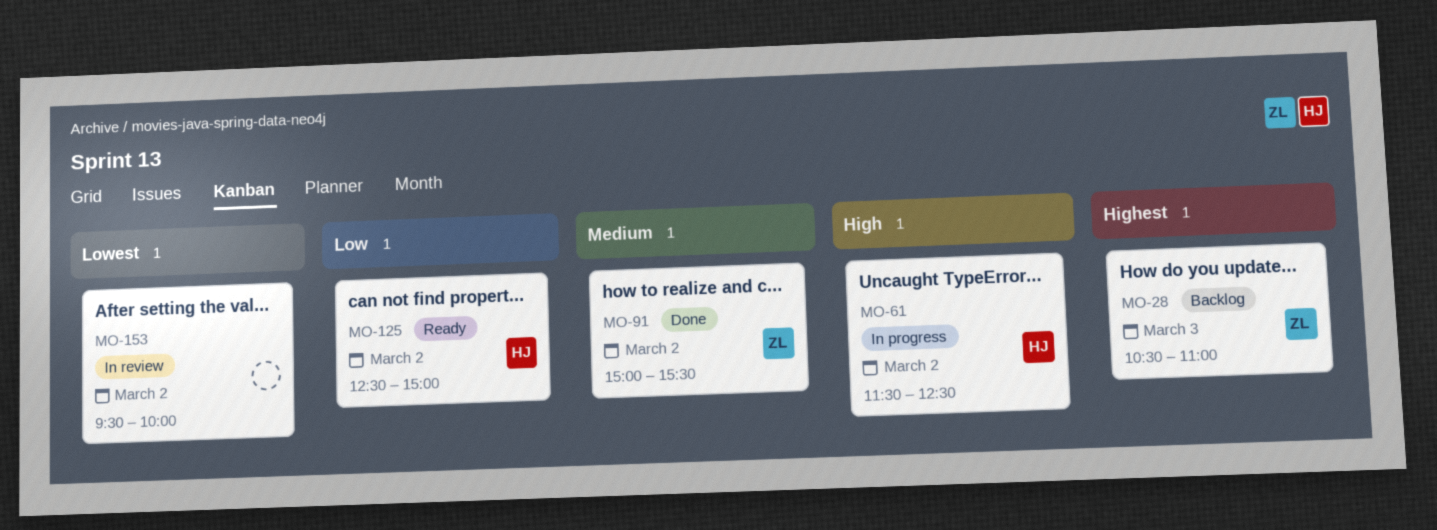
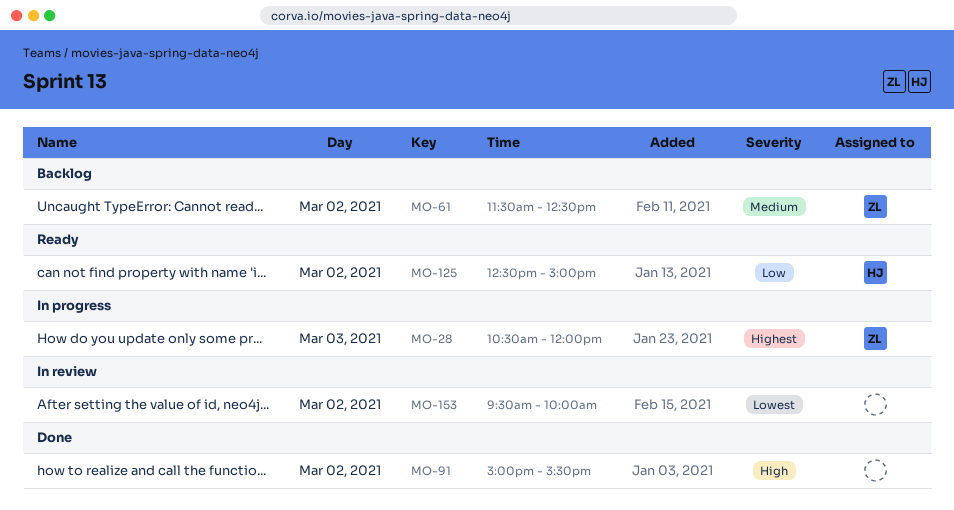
MO-28, status: Backlog -> In progress
MO-28, ends: 11:00 -> 12:00
MO-61, status: In progress -> Backlog
MO-61, owner: HJ -> ZL
MO-61, priority: High -> Medium
MO-91, owner: ZL -> none
MO-91, priority: Medium -> High

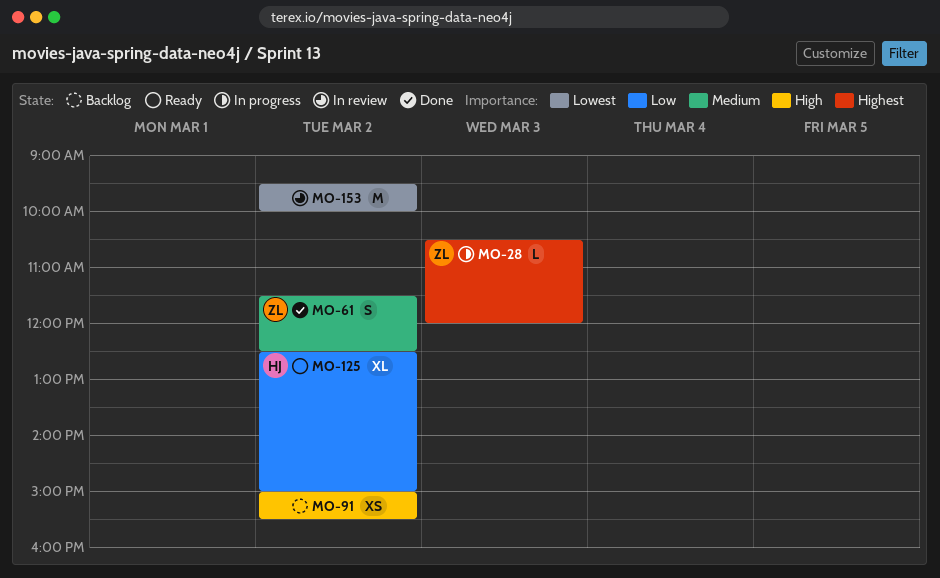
MO-61, status: Backlog -> Done
MO-91, status: Done -> Backlog

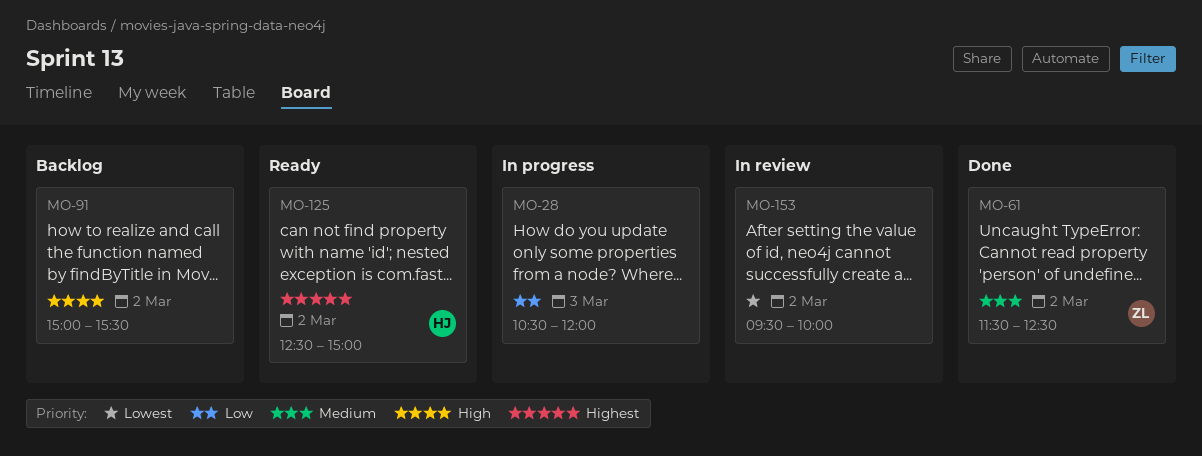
MO-28, owner: ZL -> none
MO-28, priority: Highest -> Low
MO-125, priority: Low -> Highest

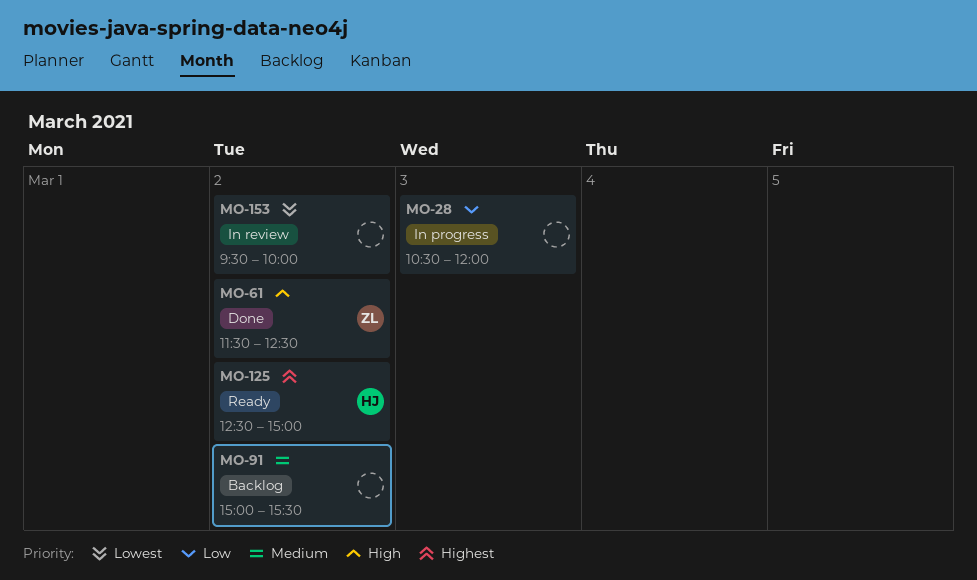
MO-61, priority: Medium -> High
MO-91, priority: High -> Medium

